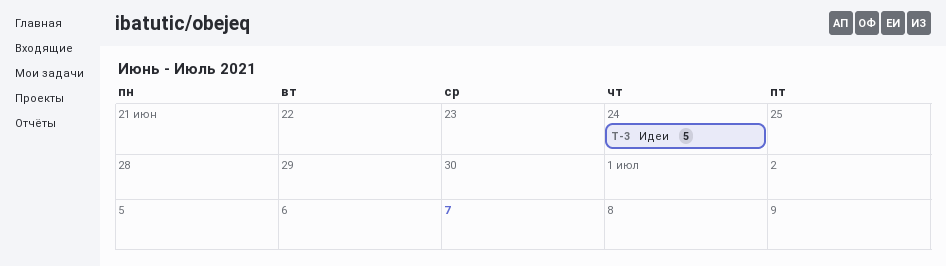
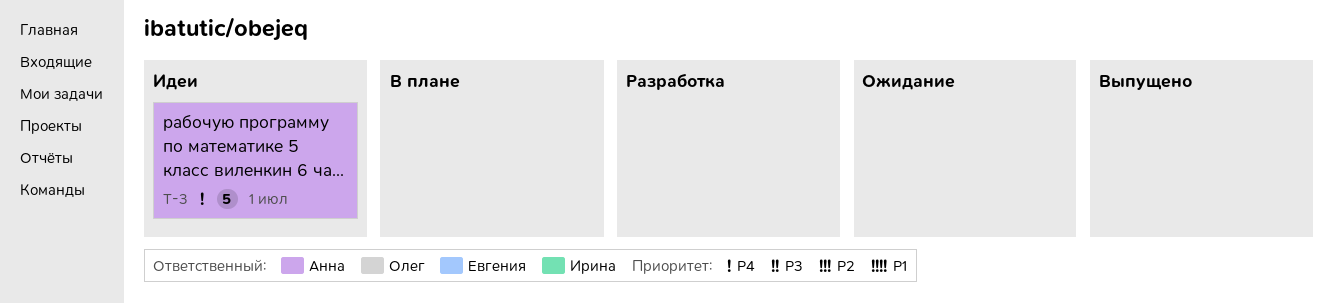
T-3, due: Jun 24 -> Jul 1

